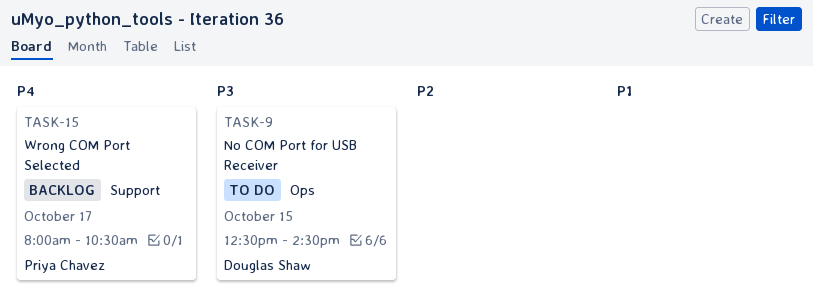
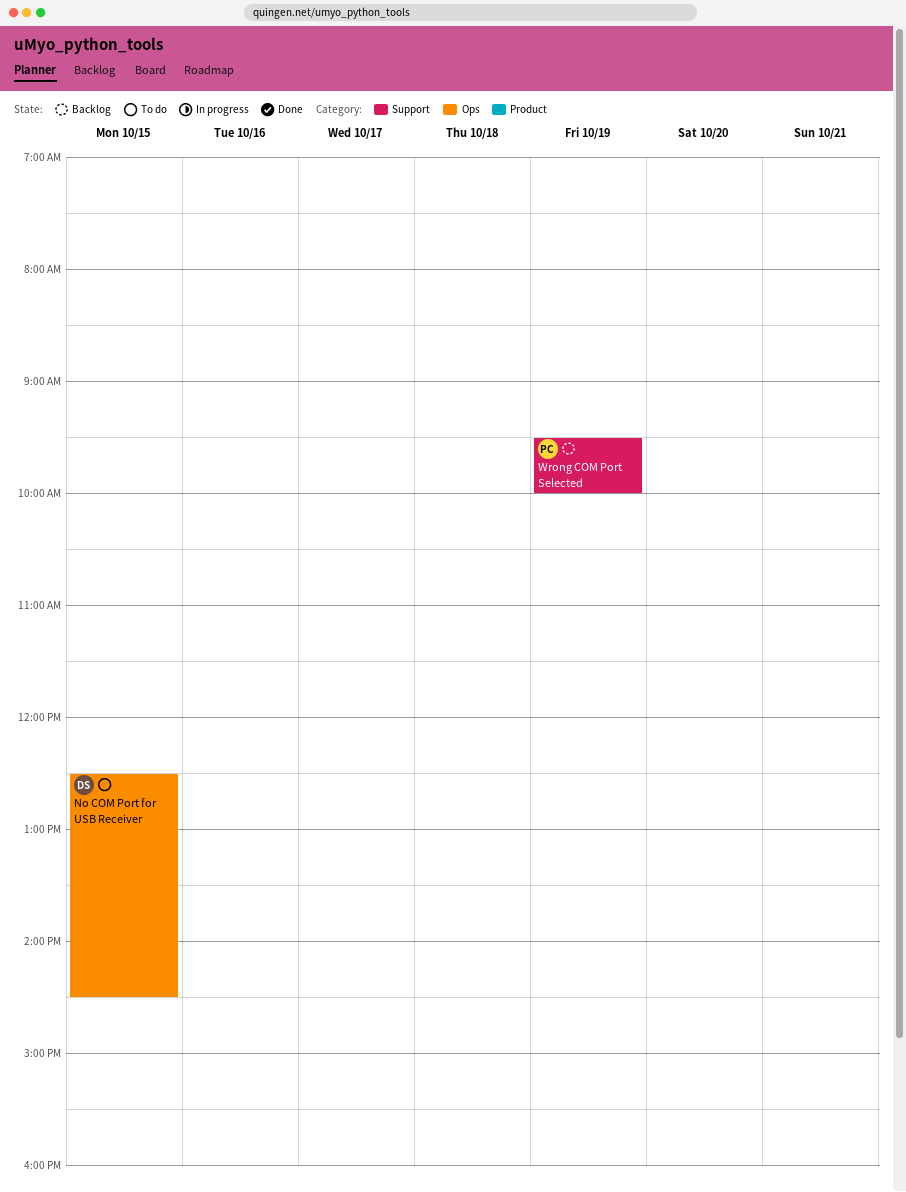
Wrong COM Port Selected, day: Oct 17 -> Oct 19
Wrong COM Port Selected, begins: 08:00 -> 09:30
Wrong COM Port Selected, ends: 10:30 -> 10:00

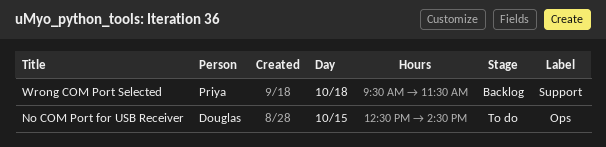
Wrong COM Port Selected, day: Oct 19 -> Oct 18
Wrong COM Port Selected, ends: 10:00 -> 11:30

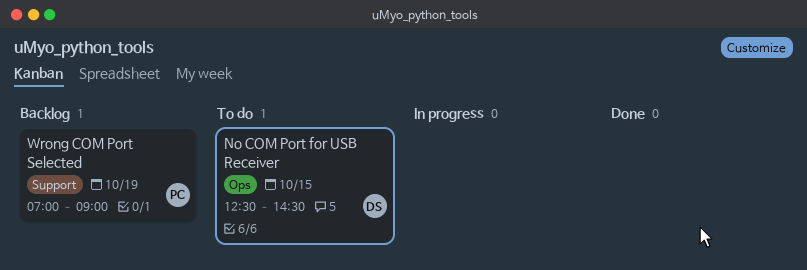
Wrong COM Port Selected, day: Oct 18 -> Oct 19
Wrong COM Port Selected, begins: 09:30 -> 07:00
Wrong COM Port Selected, ends: 11:30 -> 09:00

